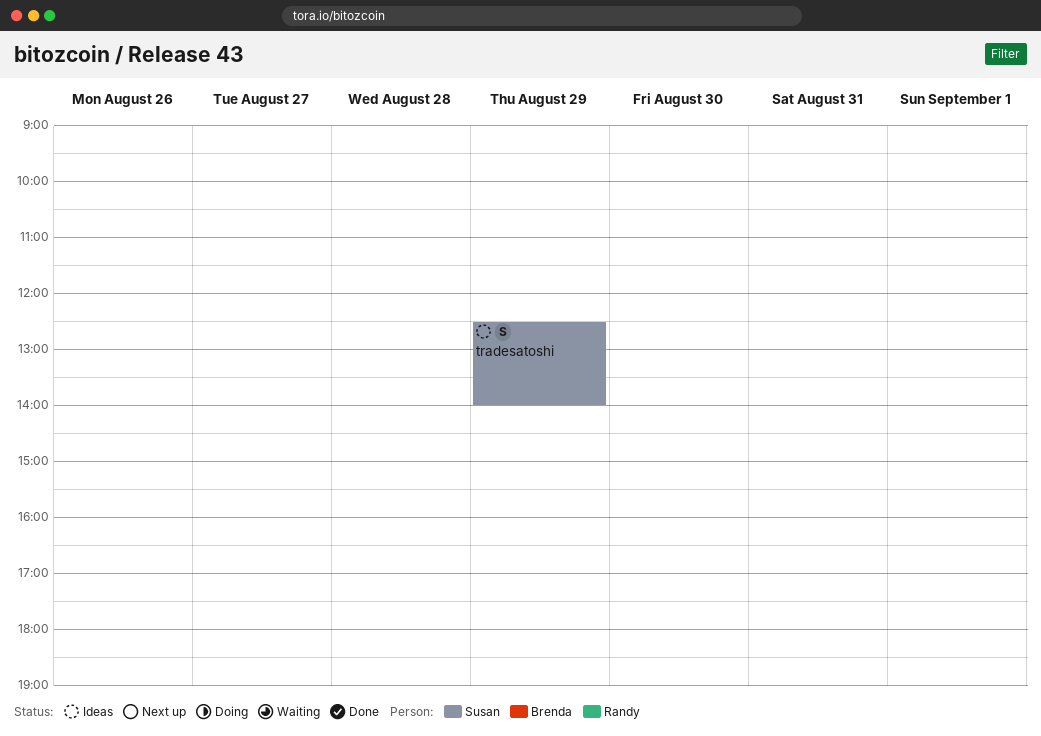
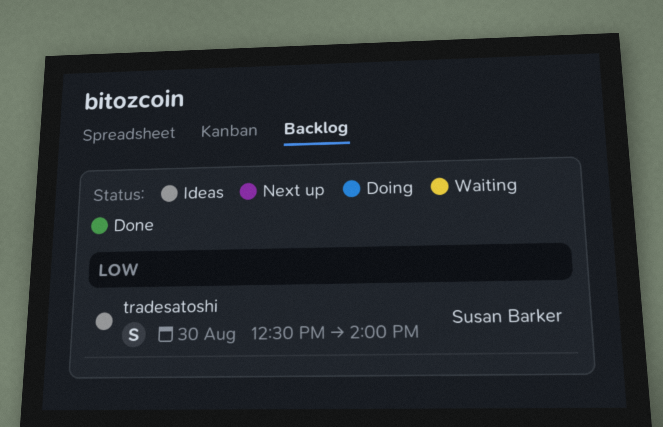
tradesatoshi, day: Aug 29 -> Aug 30

